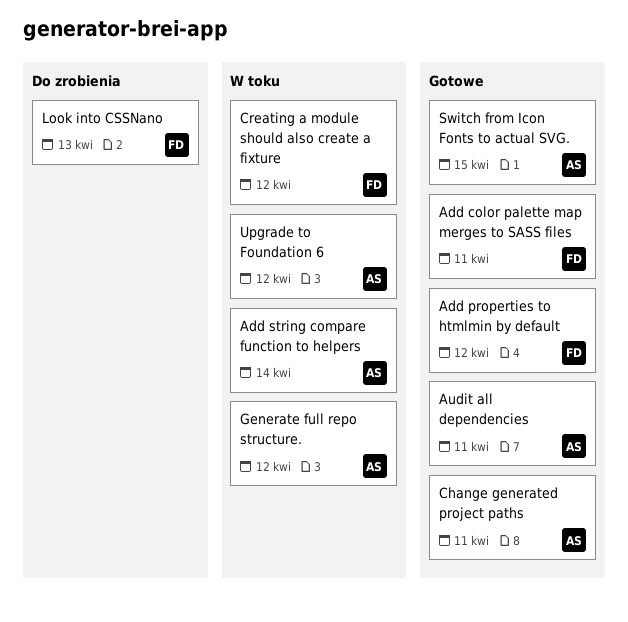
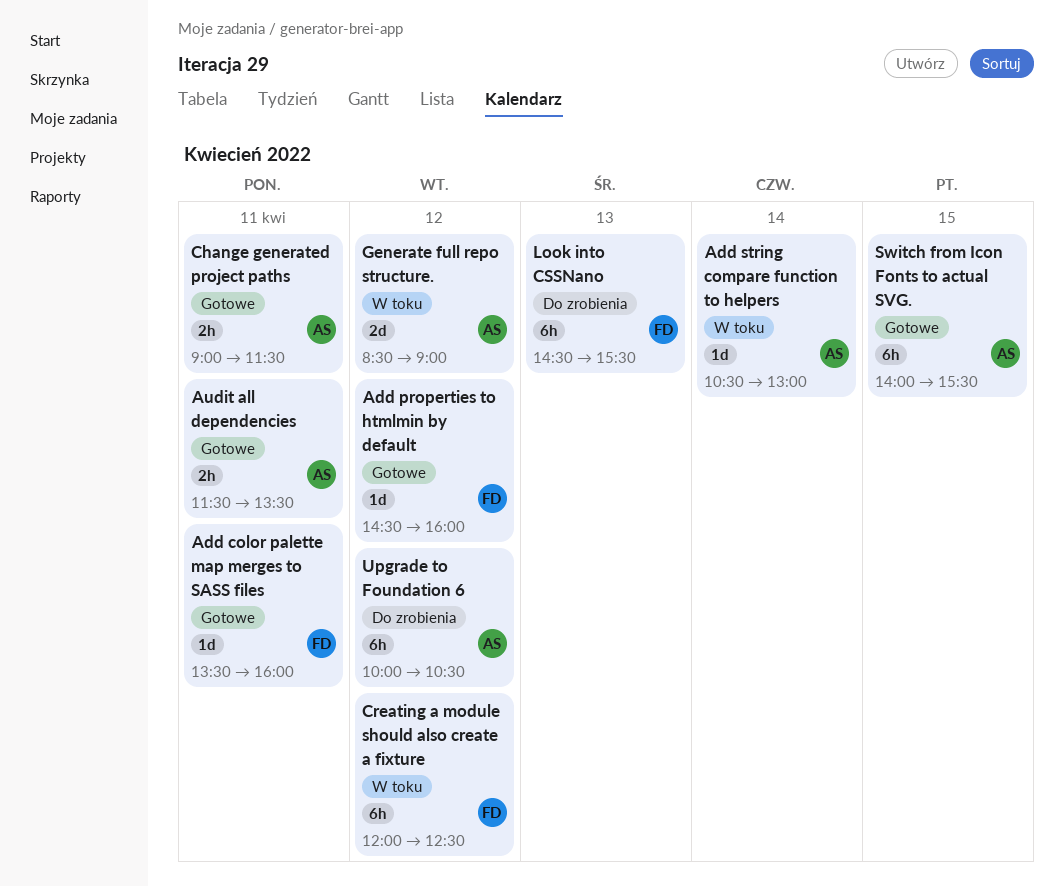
Upgrade to Foundation 6, status: W toku -> Do zrobienia

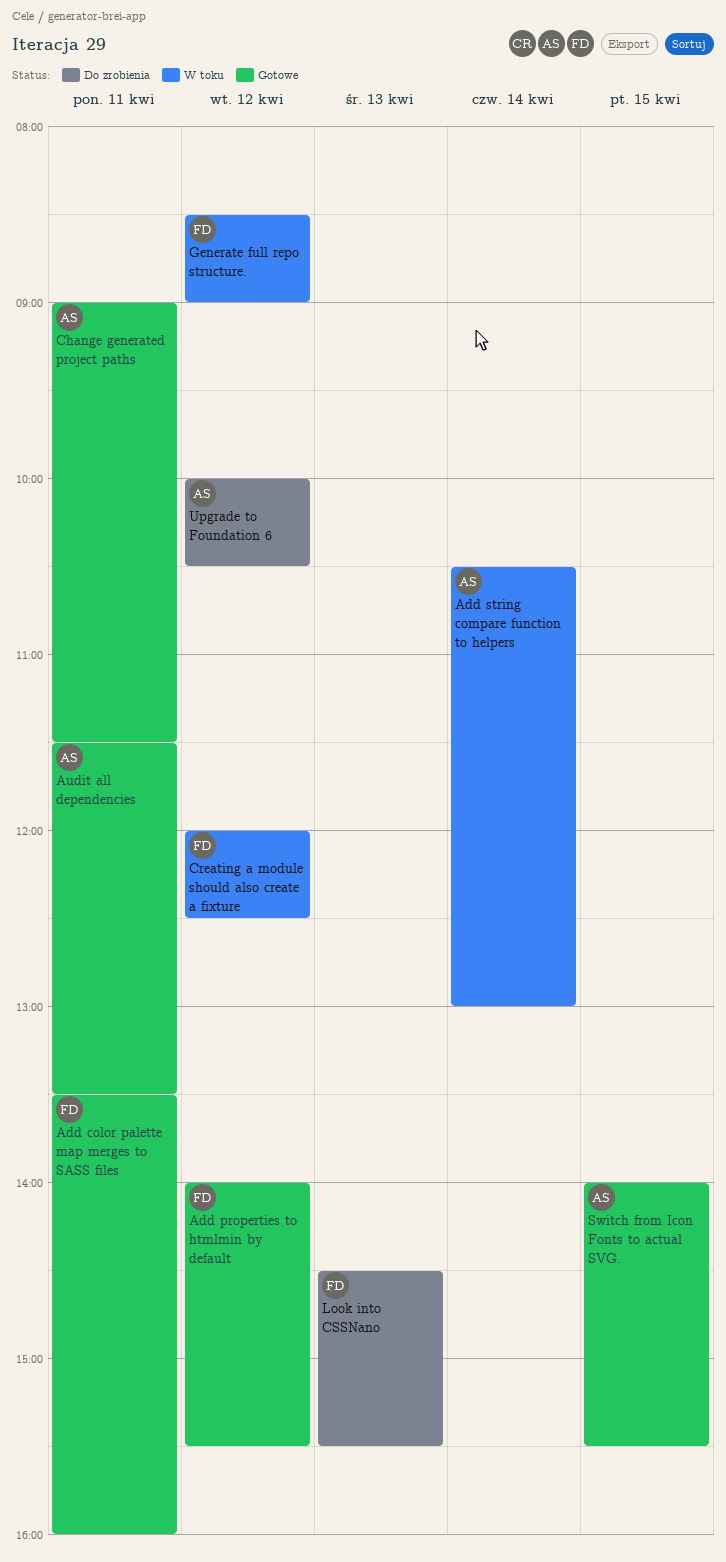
Add properties to htmlmin by default, begins: 14:30 -> 14:00
Add properties to htmlmin by default, ends: 16:00 -> 15:30
Generate full repo structure., owner: AS -> FD

